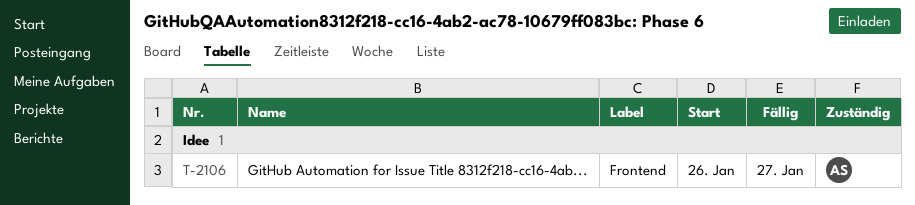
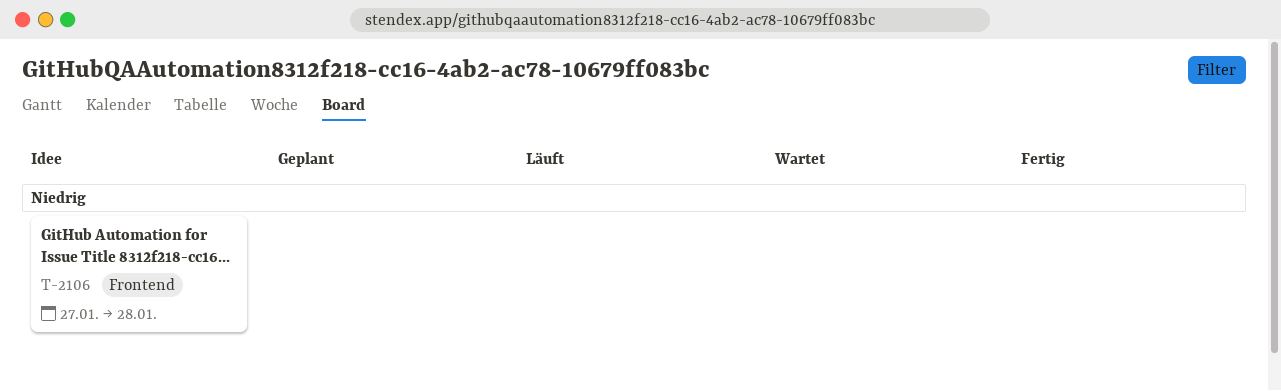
T-2106, start: Jan 26 -> Jan 27
T-2106, due: Jan 27 -> Jan 28

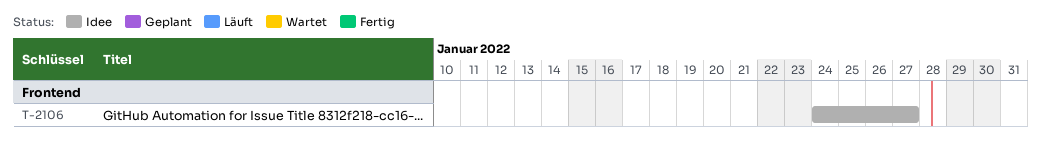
T-2106, start: Jan 27 -> Jan 24
T-2106, due: Jan 28 -> Jan 27

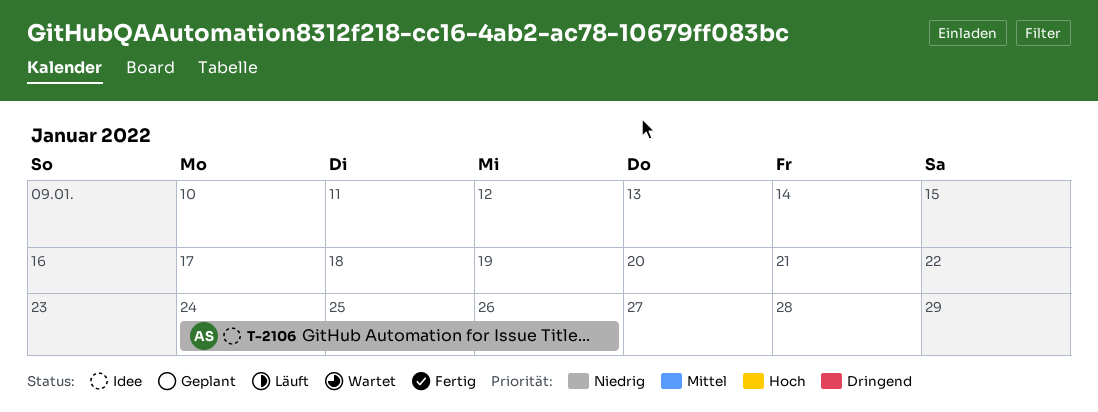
T-2106, due: Jan 27 -> Jan 26

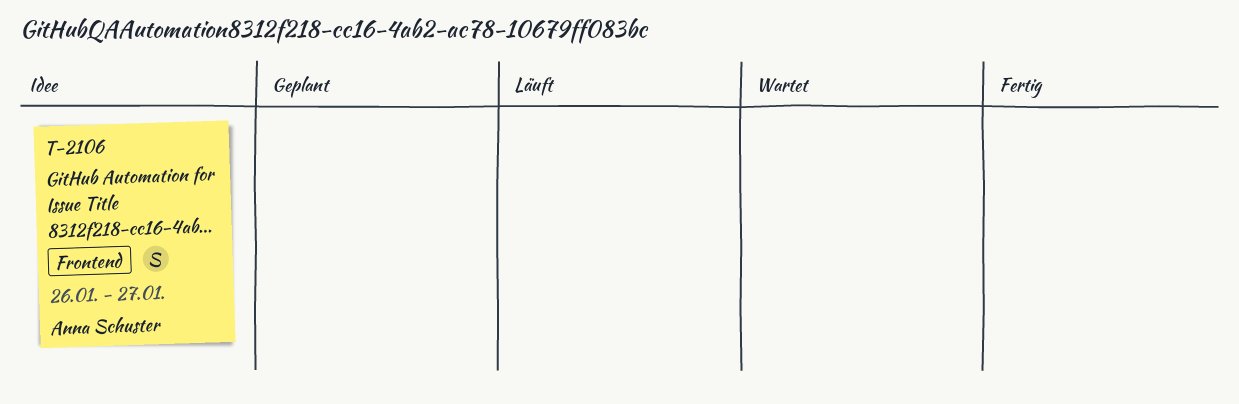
T-2106, start: Jan 24 -> Jan 26
T-2106, due: Jan 26 -> Jan 27

